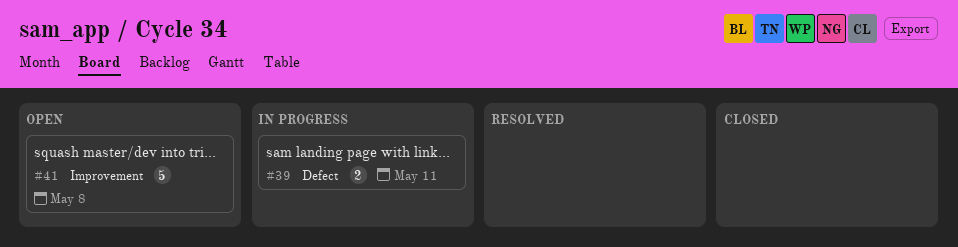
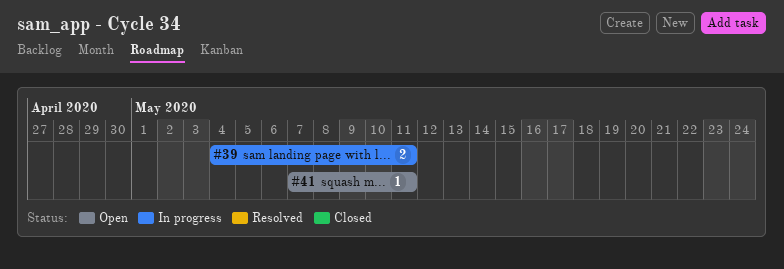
#41, estimate: 5 -> 1
#41, due: May 8 -> May 11

